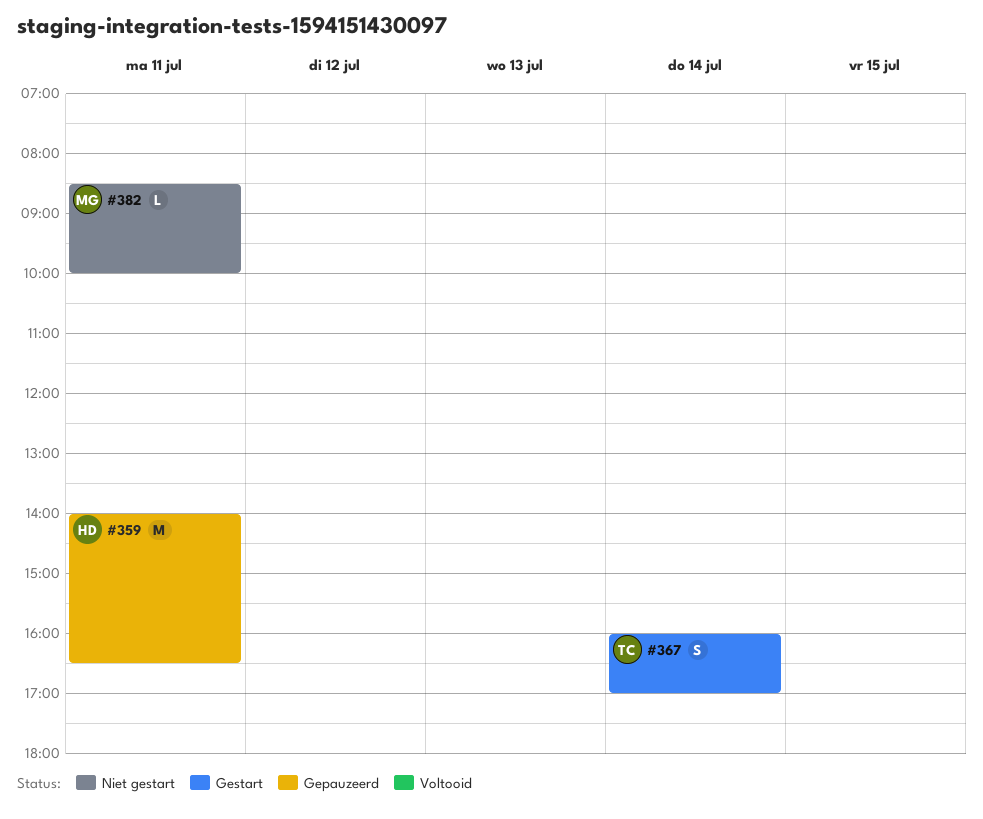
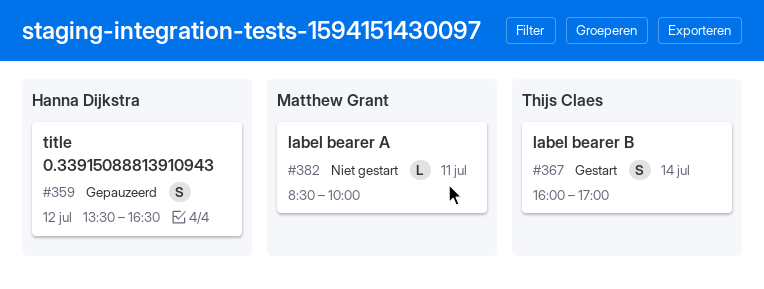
#359, estimate: M -> S
#359, day: Jul 11 -> Jul 12
#359, begins: 14:00 -> 13:30

